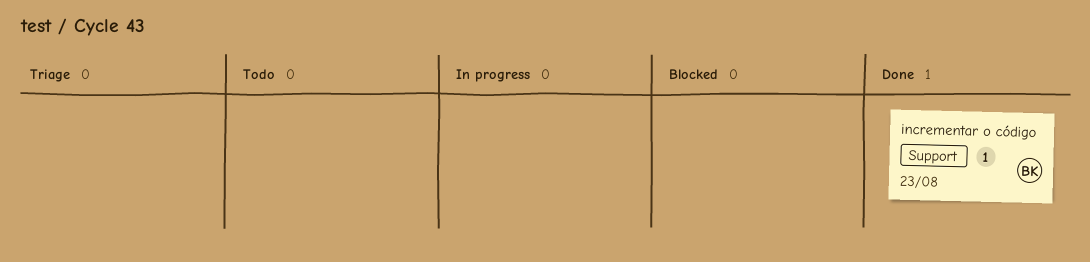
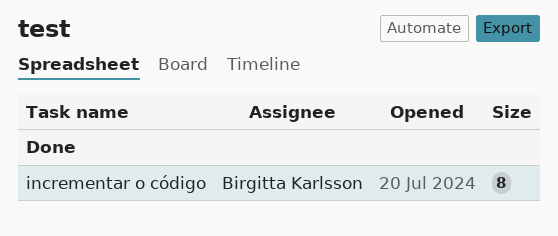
incrementar o código, estimate: 1 -> 8

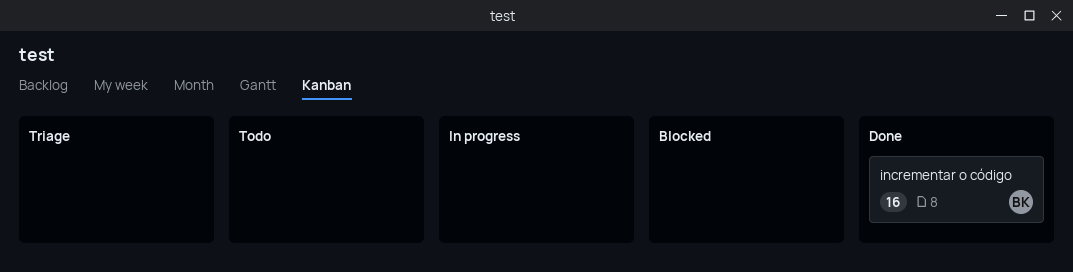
incrementar o código, estimate: 8 -> 16

